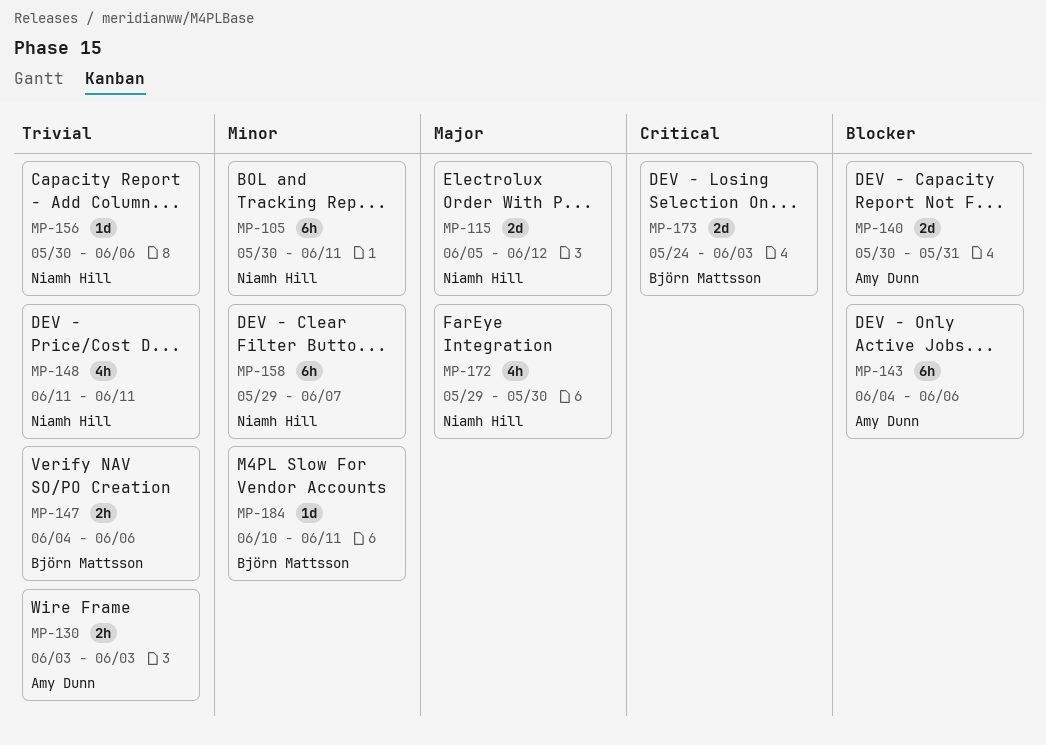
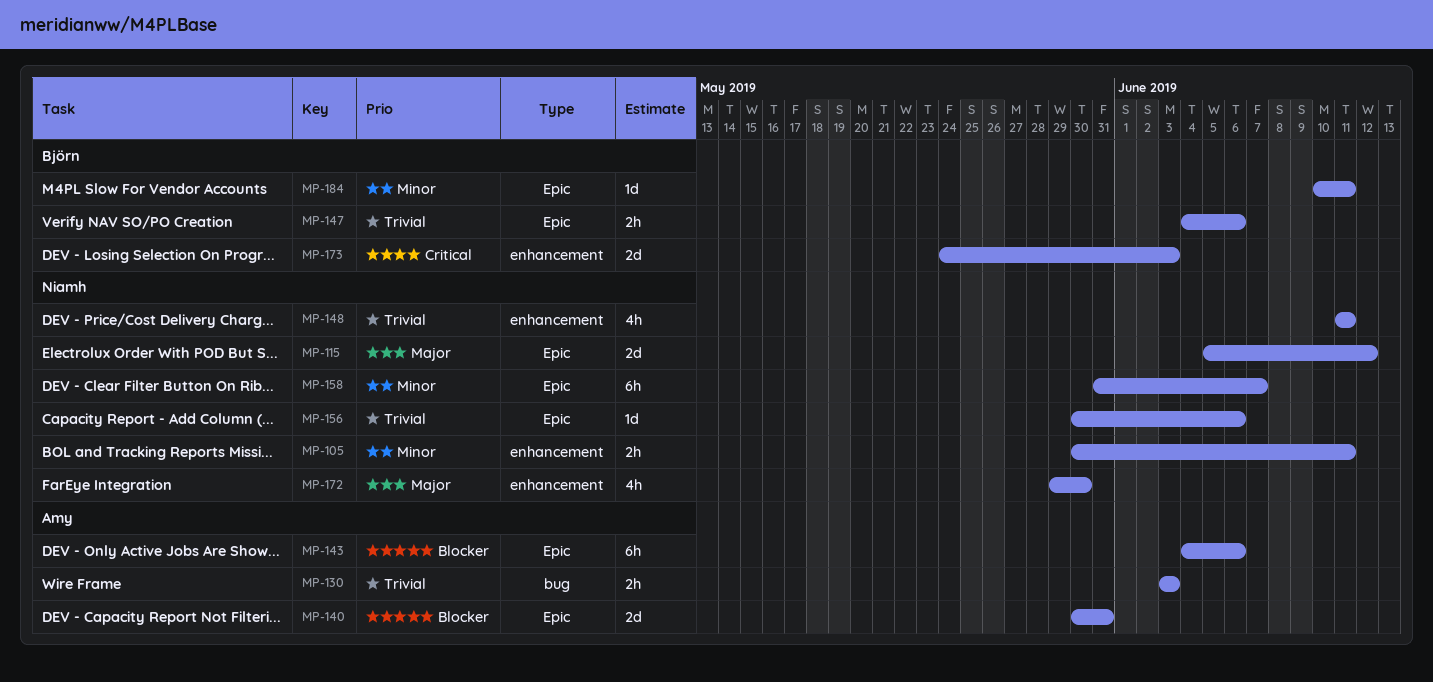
MP-105, estimate: 6h -> 2h
MP-158, start: May 29 -> May 31

